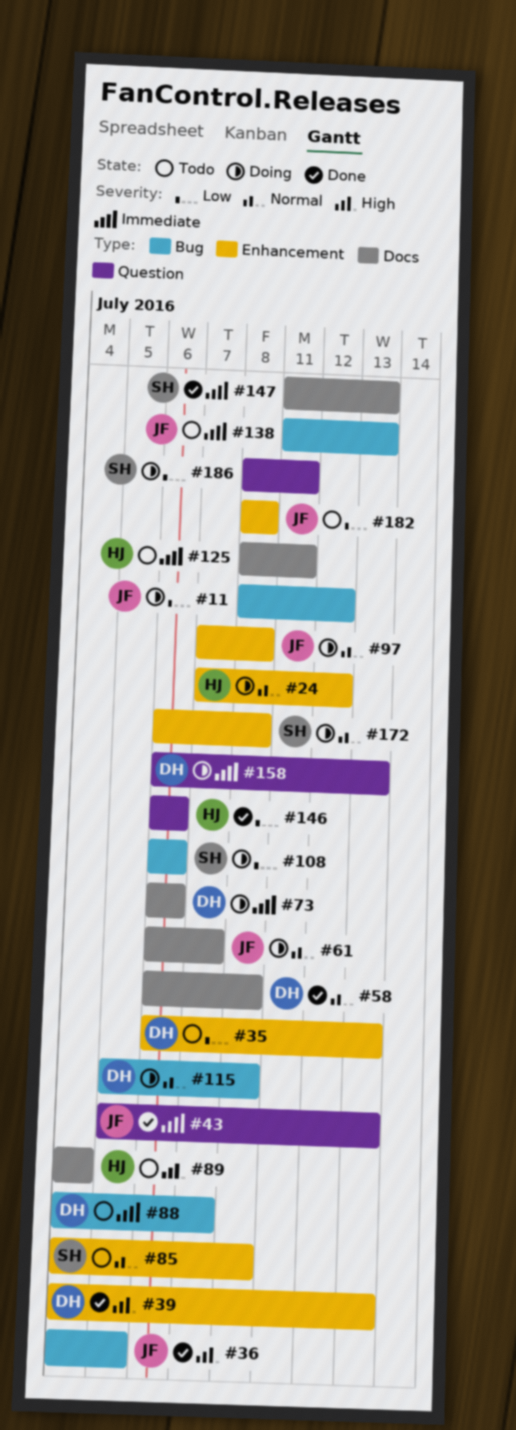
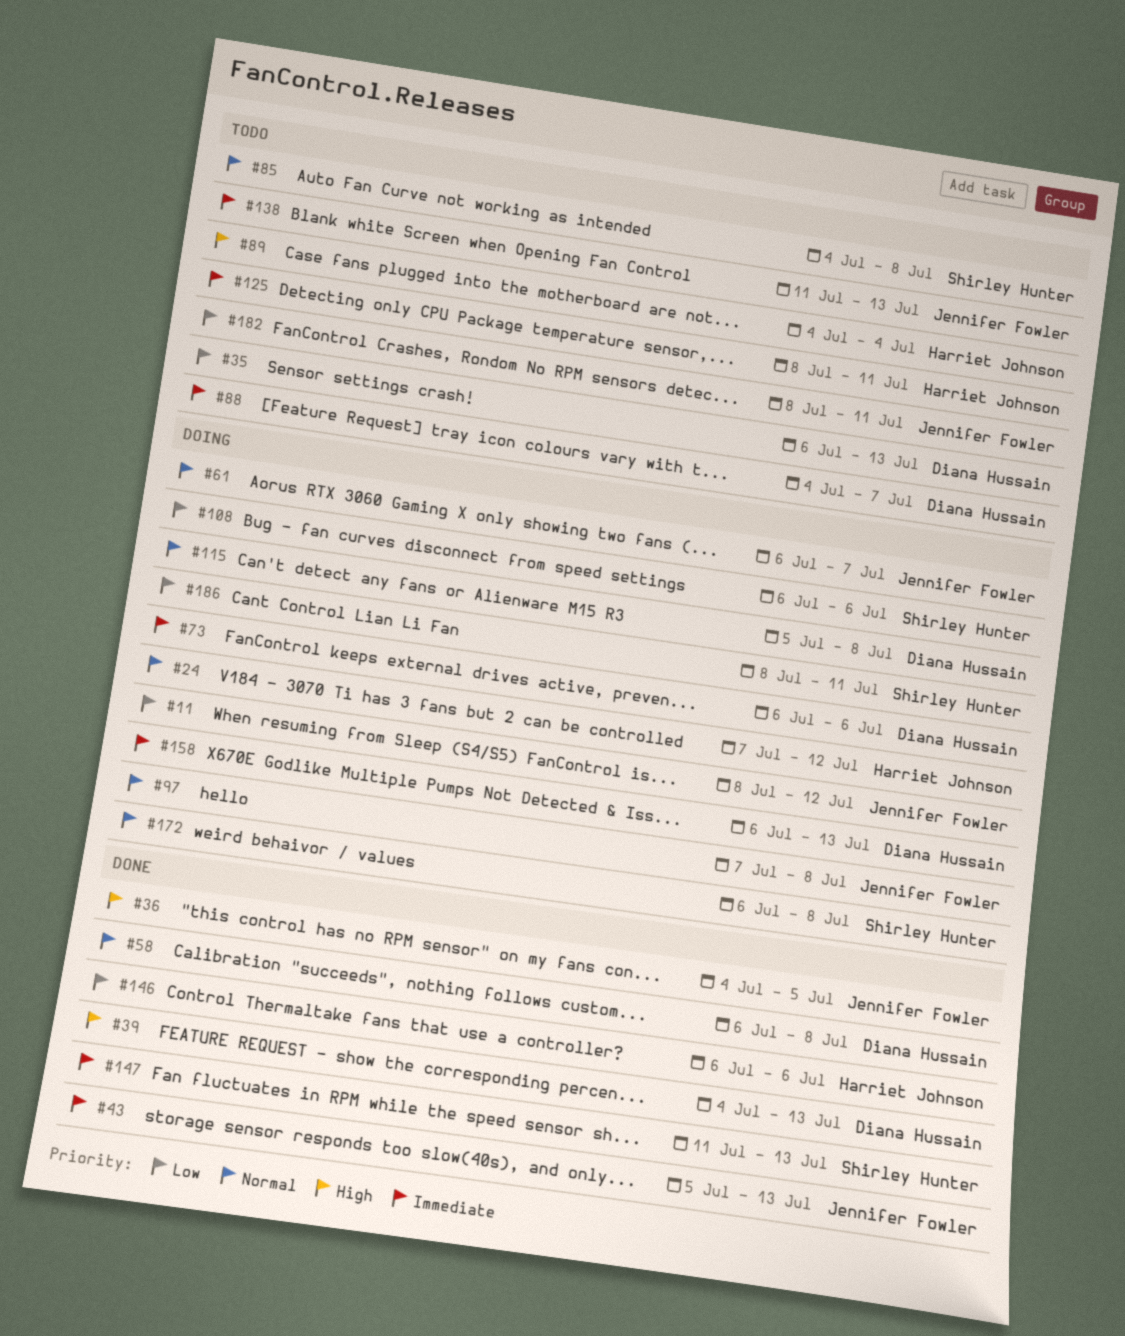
#182, due: Jul 8 -> Jul 11

